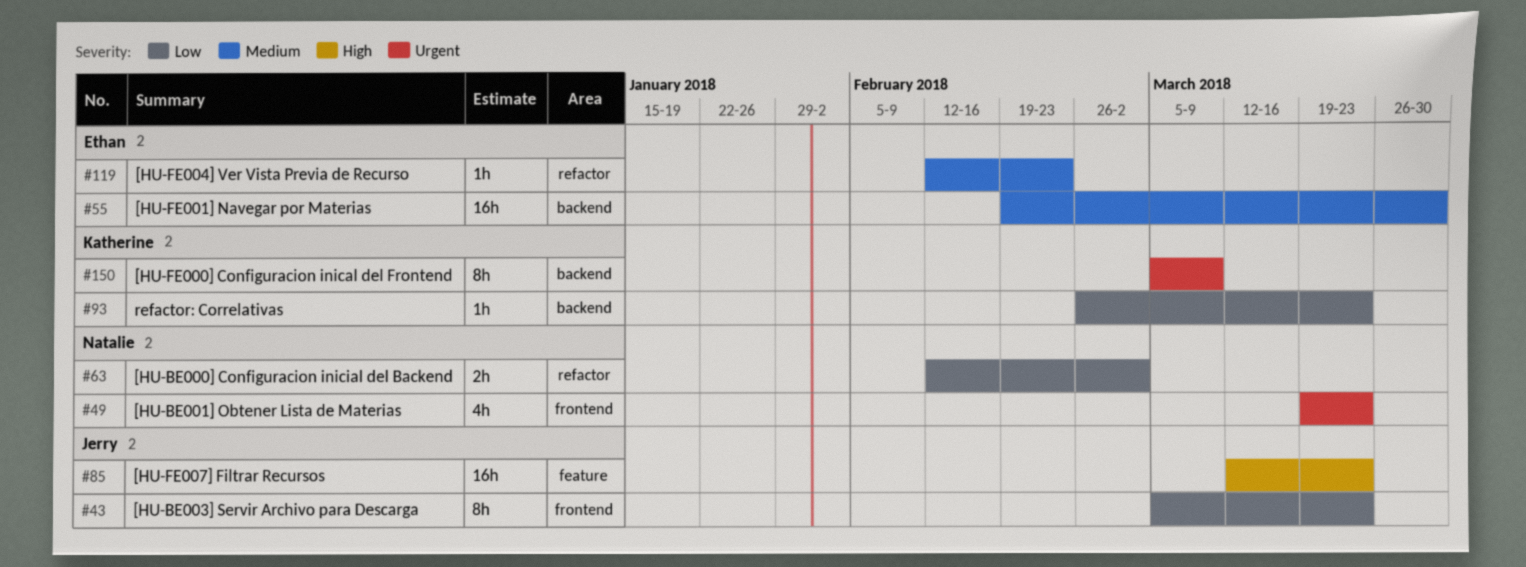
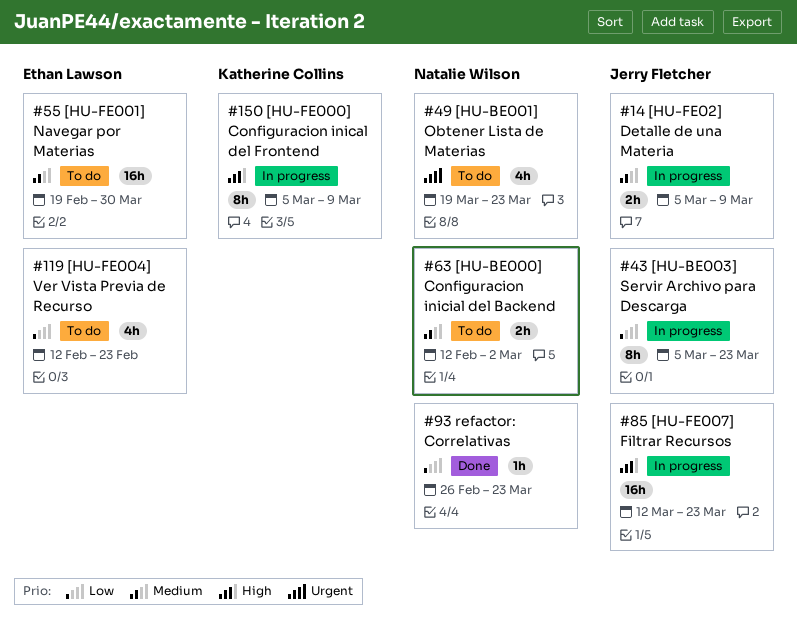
#14: none -> present
#63, priority: Low -> Medium
#93, owner: Katherine Collins -> Natalie Wilson
#119, priority: Medium -> Low
#119, estimate: 1h -> 4h
#150, priority: Urgent -> High

